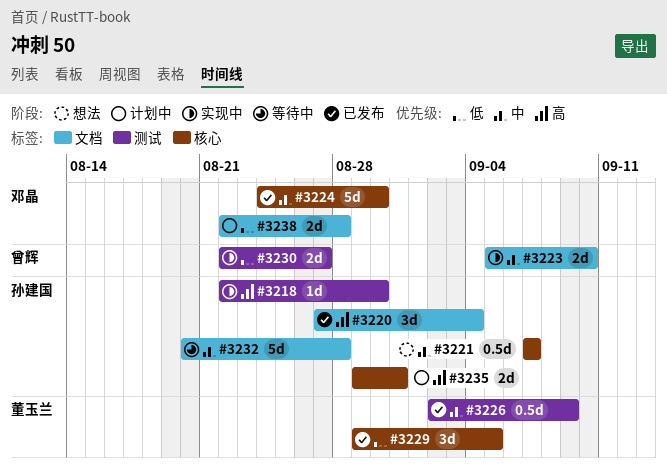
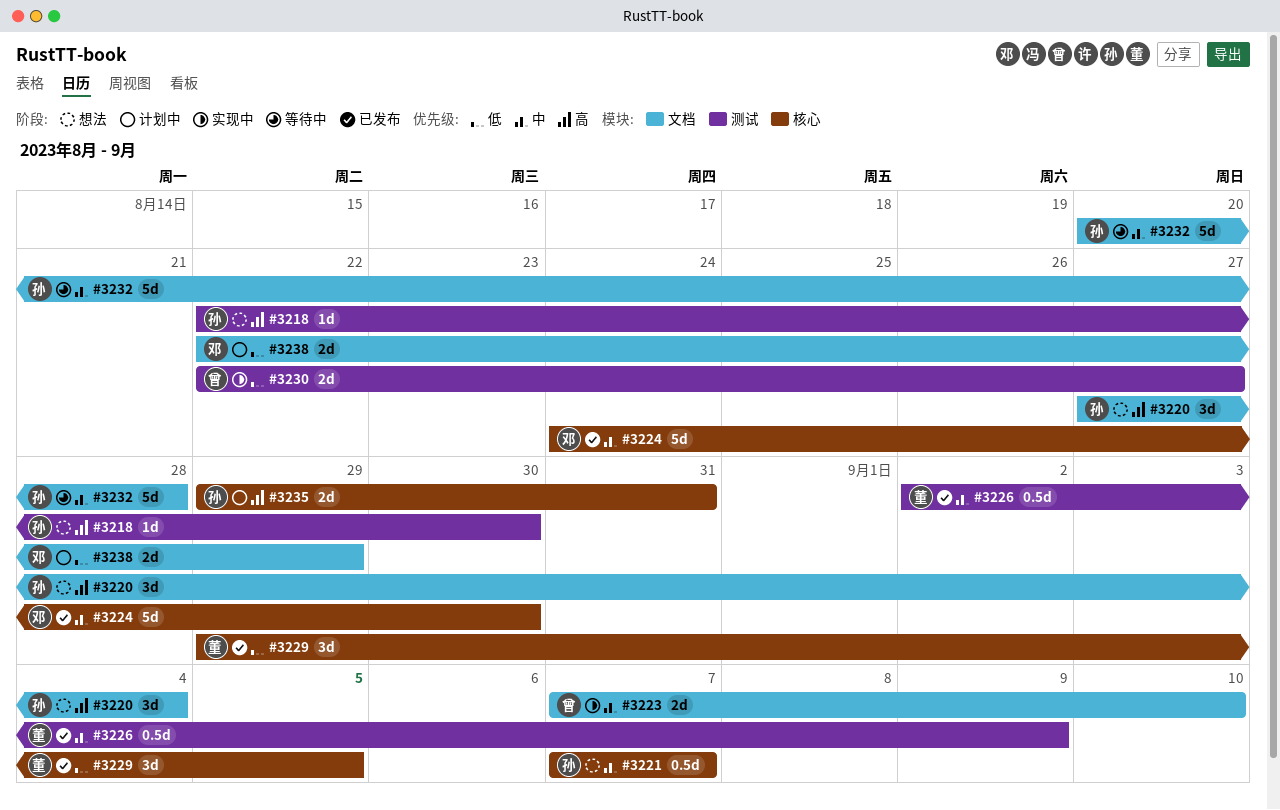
#3218, status: 实现中 -> 想法
#3220, status: 已发布 -> 想法
#3223, start: Sep 5 -> Sep 7
#3238, due: Aug 28 -> Aug 29

